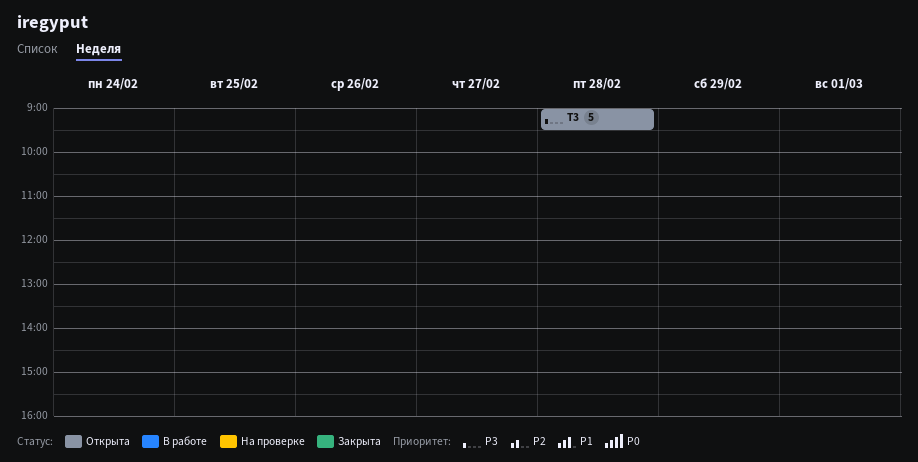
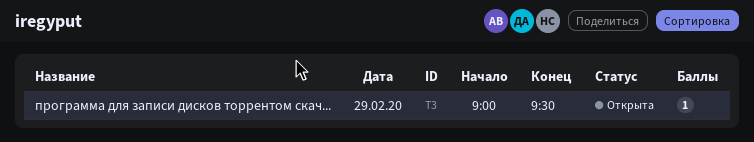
T3, estimate: 5 -> 1
T3, day: Feb 28 -> Feb 29

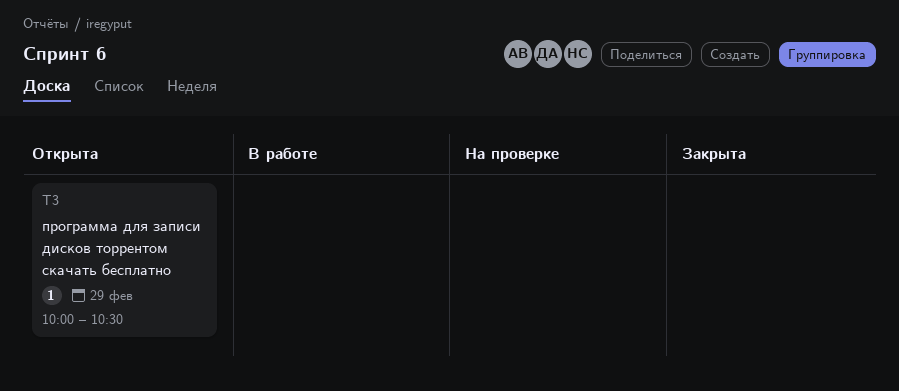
T3, begins: 09:00 -> 10:00
T3, ends: 09:30 -> 10:30

